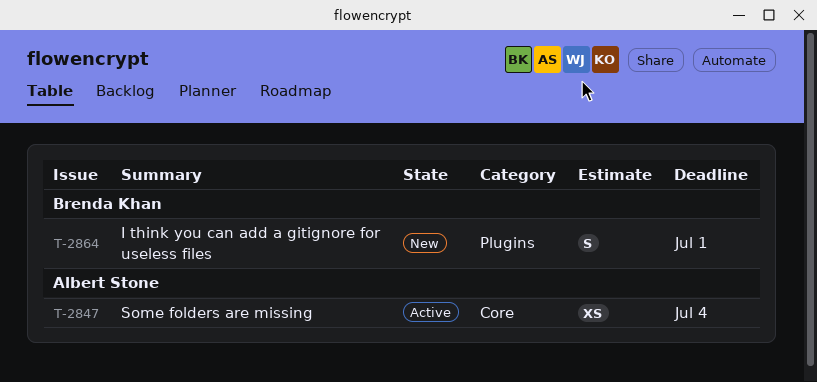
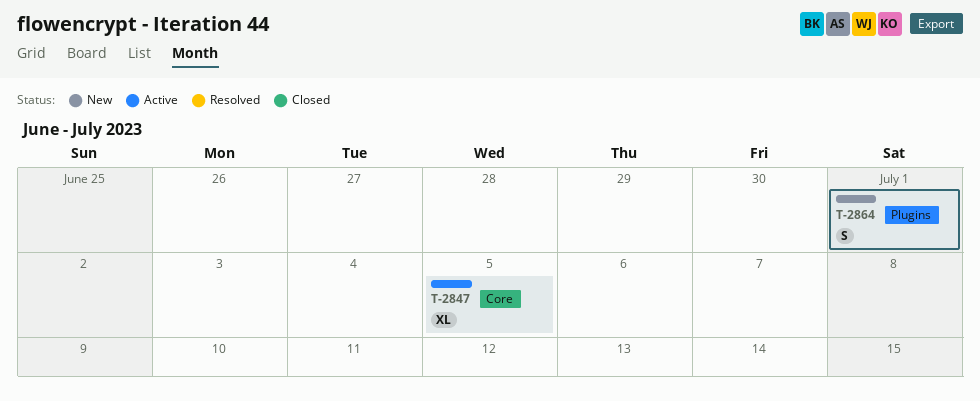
T-2847, estimate: XS -> XL
T-2847, due: Jul 4 -> Jul 5

